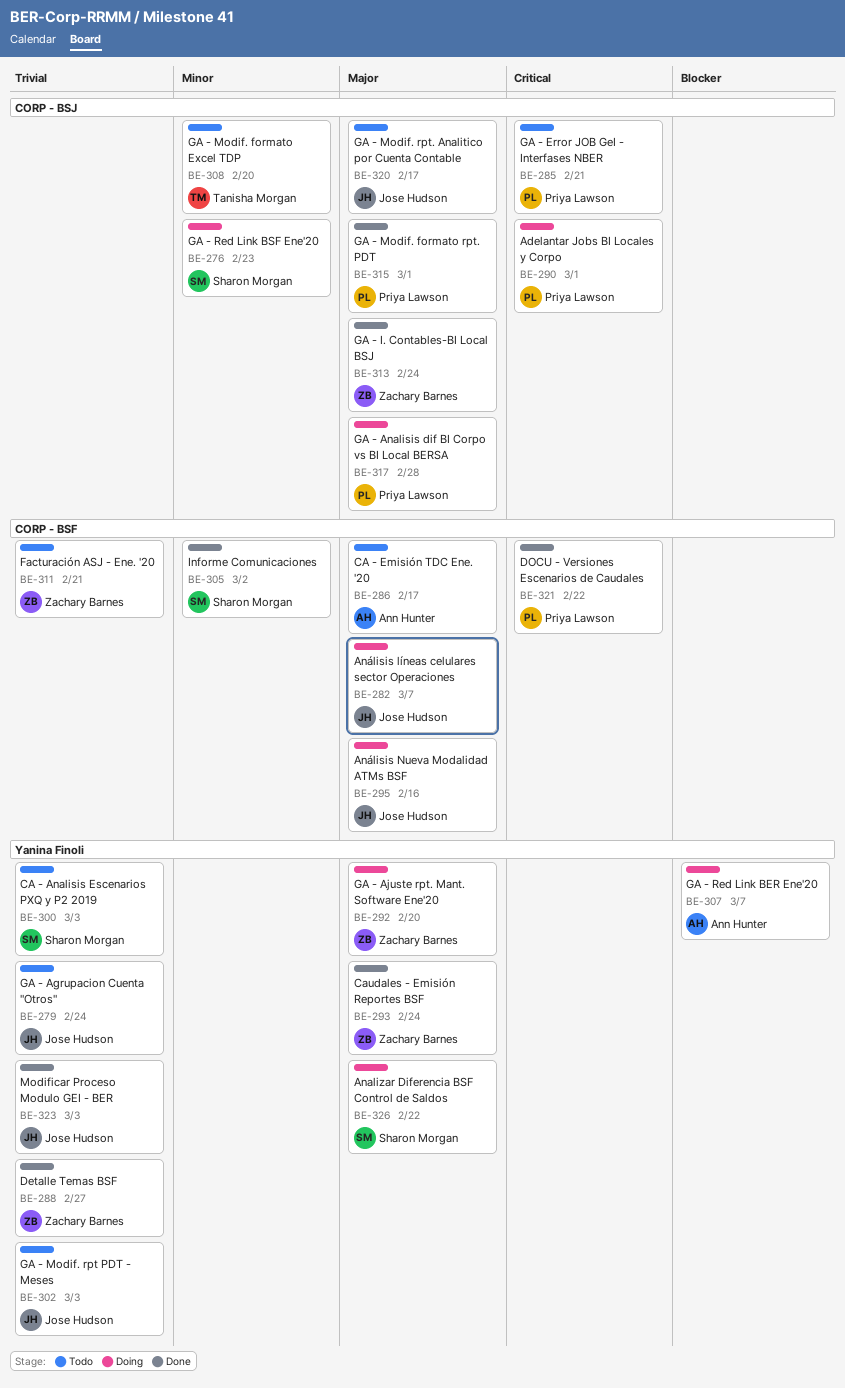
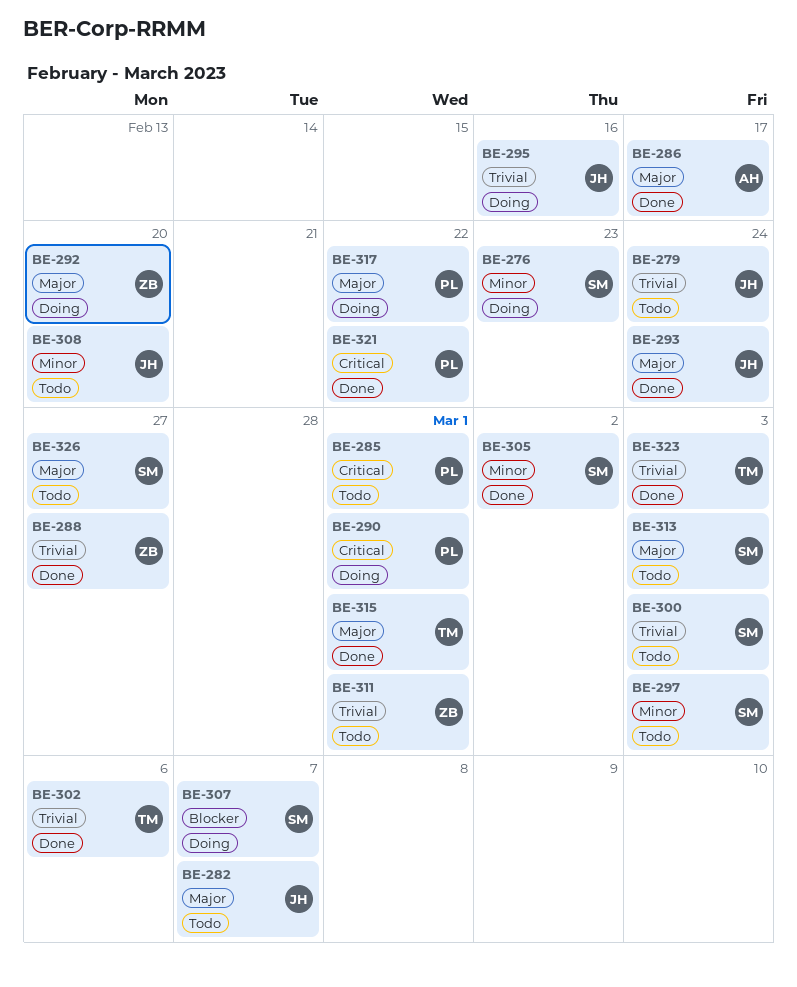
BE-282, status: Doing -> Todo
BE-285, due: Feb 21 -> Mar 1
BE-286, status: Todo -> Done
BE-293, owner: Zachary Barnes -> Jose Hudson
BE-295, priority: Major -> Trivial
BE-297: none -> present
BE-302, status: Todo -> Done
BE-302, owner: Jose Hudson -> Tanisha Morgan
BE-302, due: Mar 3 -> Mar 6
BE-307, owner: Ann Hunter -> Sharon Morgan
BE-308, owner: Tanisha Morgan -> Jose Hudson
BE-311, due: Feb 21 -> Mar 1
BE-313, status: Done -> Todo
BE-313, owner: Zachary Barnes -> Sharon Morgan
BE-313, due: Feb 24 -> Mar 3
BE-315, owner: Priya Lawson -> Tanisha Morgan
BE-317, due: Feb 28 -> Feb 22
BE-320: present -> none
BE-323, owner: Jose Hudson -> Tanisha Morgan
BE-326, status: Doing -> Todo
BE-326, due: Feb 22 -> Feb 27

